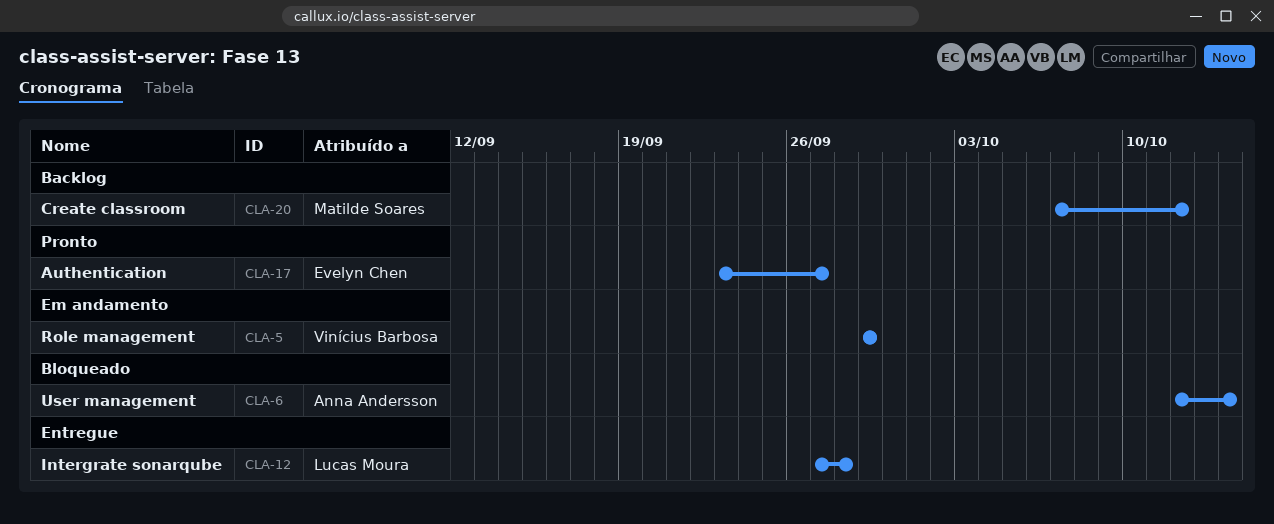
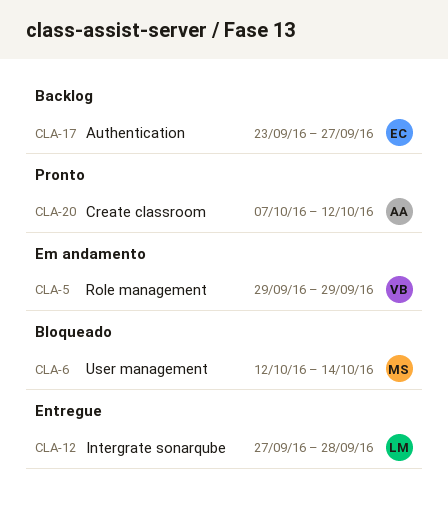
CLA-6, owner: Anna Andersson -> Matilde Soares
CLA-17, status: Pronto -> Backlog
CLA-20, status: Backlog -> Pronto
CLA-20, owner: Matilde Soares -> Anna Andersson

